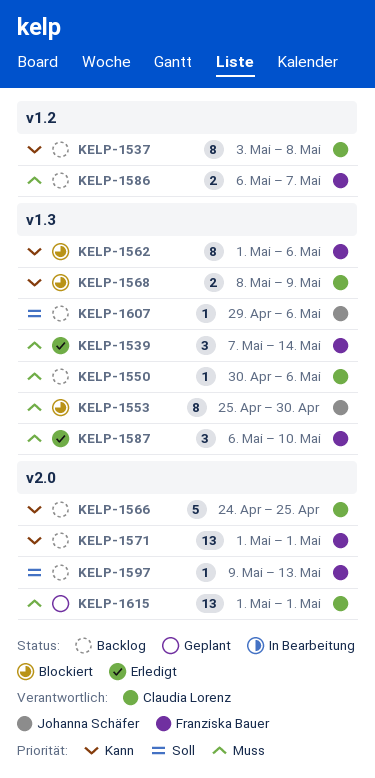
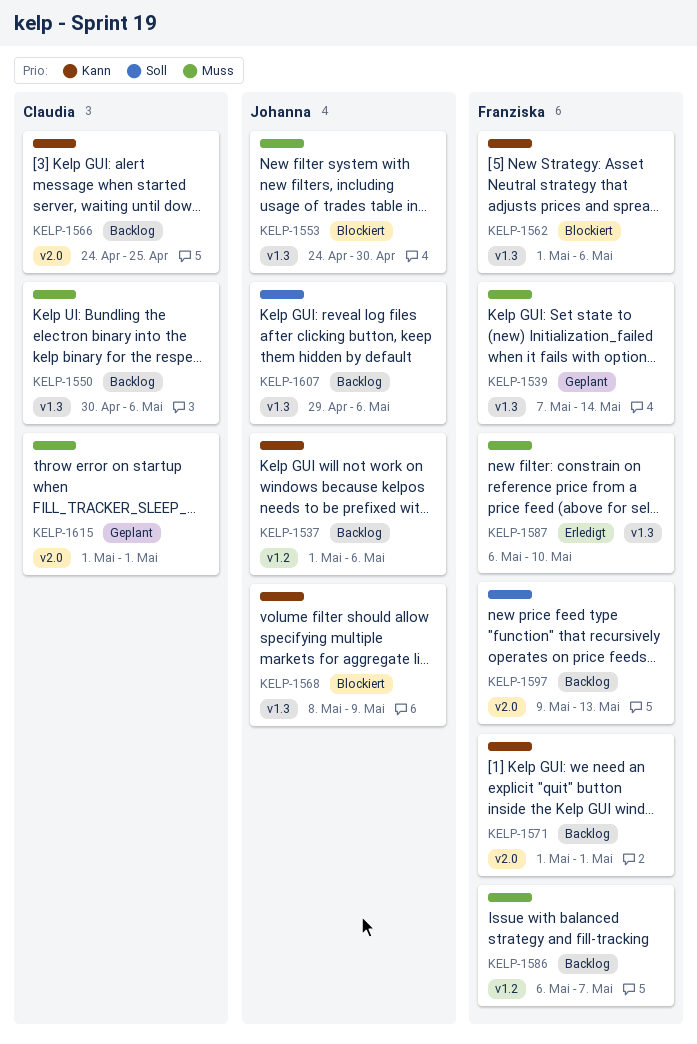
KELP-1537, owner: Claudia Lorenz -> Johanna Schäfer
KELP-1537, start: May 3 -> May 1
KELP-1537, due: May 8 -> May 6
KELP-1539, status: Erledigt -> Geplant
KELP-1553, start: Apr 25 -> Apr 24
KELP-1568, owner: Claudia Lorenz -> Johanna Schäfer

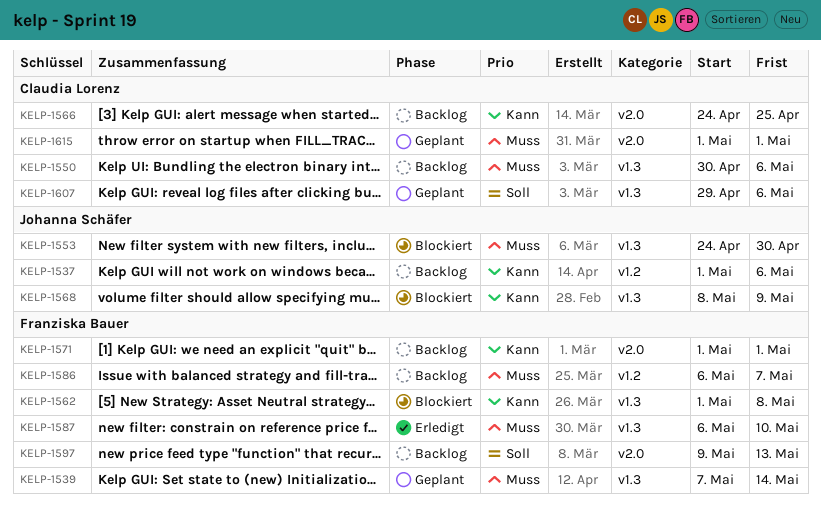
KELP-1562, due: May 6 -> May 8
KELP-1607, status: Backlog -> Geplant
KELP-1607, owner: Johanna Schäfer -> Claudia Lorenz

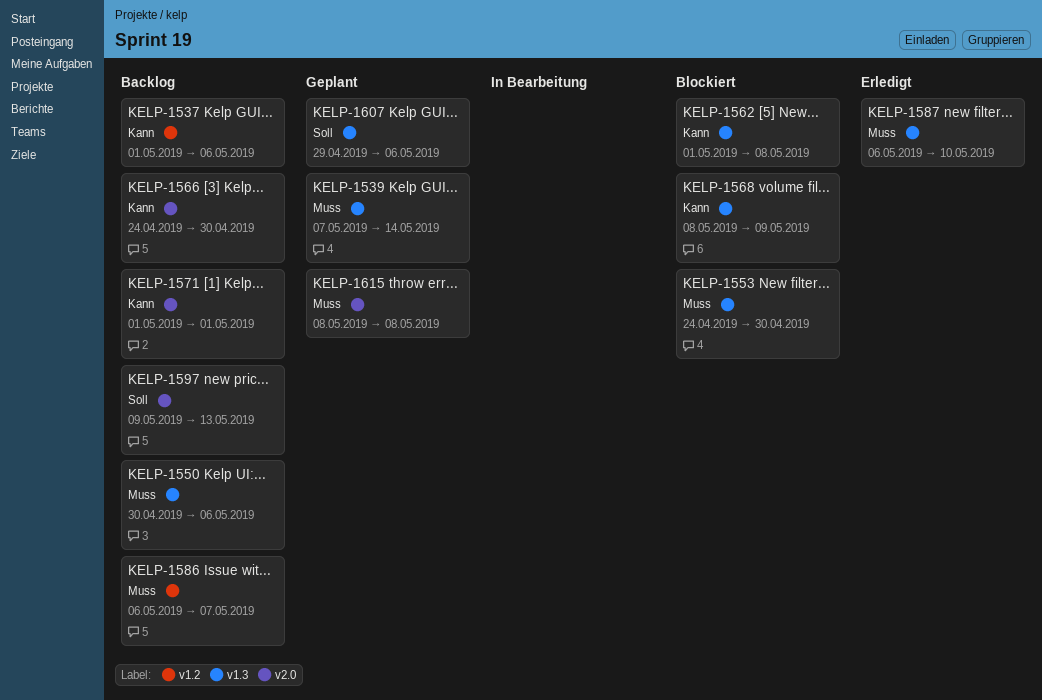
KELP-1566, due: Apr 25 -> Apr 30
KELP-1615, start: May 1 -> May 8
KELP-1615, due: May 1 -> May 8

